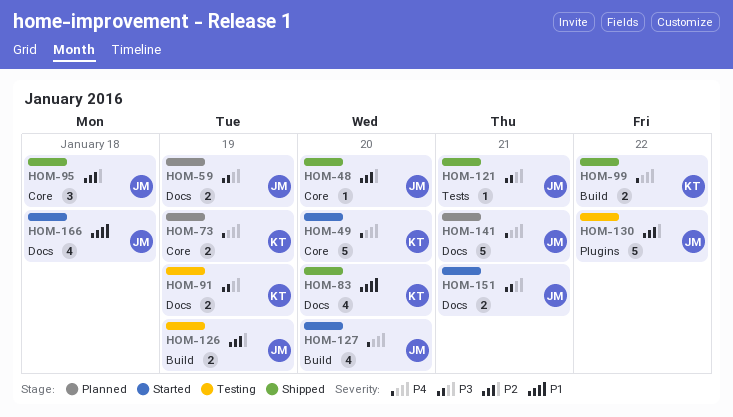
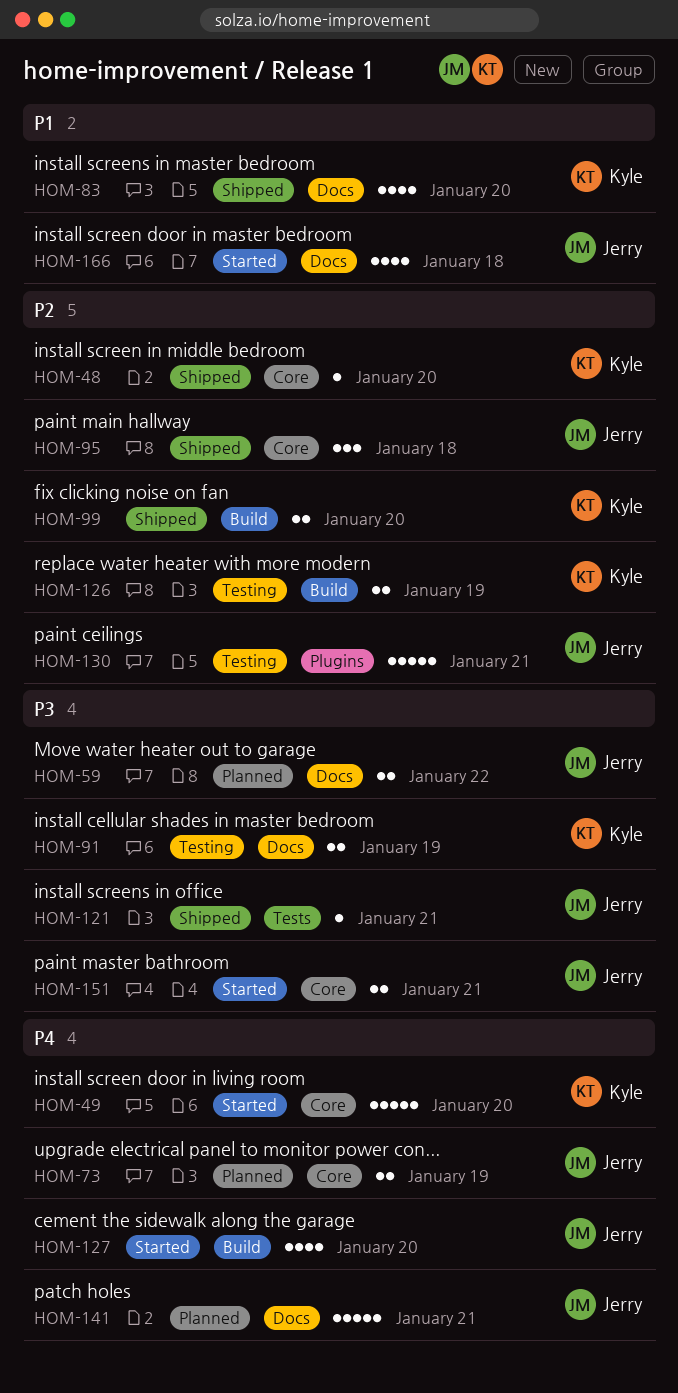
HOM-48, owner: Jerry -> Kyle
HOM-59, due: Jan 19 -> Jan 22
HOM-73, owner: Kyle -> Jerry
HOM-99, priority: P4 -> P2
HOM-99, due: Jan 22 -> Jan 20
HOM-126, owner: Jerry -> Kyle
HOM-130, due: Jan 22 -> Jan 21
HOM-151, label: Docs -> Core

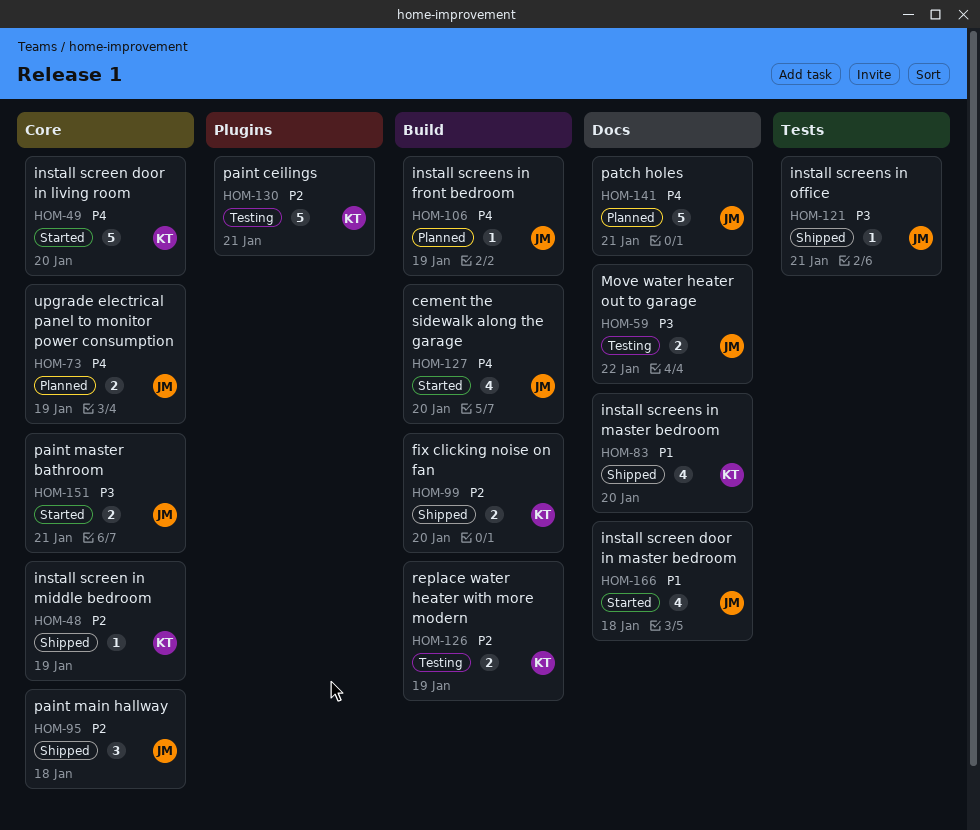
HOM-48, due: Jan 20 -> Jan 19
HOM-59, status: Planned -> Testing
HOM-91: present -> none
HOM-106: none -> present
HOM-130, owner: Jerry -> Kyle

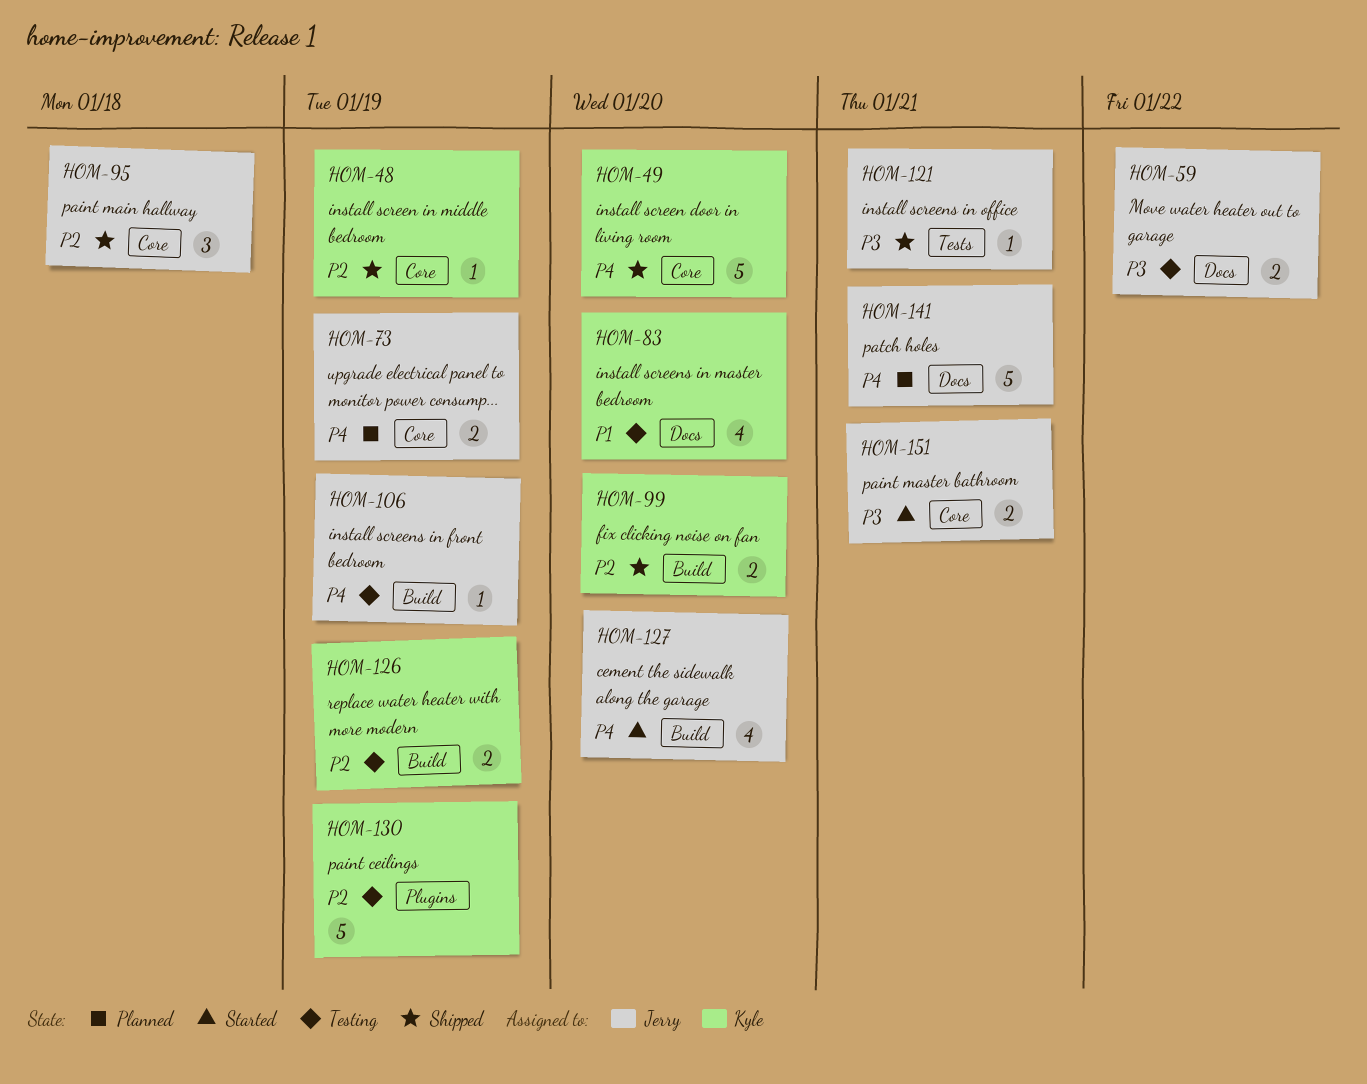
HOM-49, status: Started -> Shipped
HOM-83, status: Shipped -> Testing
HOM-106, status: Planned -> Testing
HOM-130, due: Jan 21 -> Jan 19
HOM-166: present -> none

